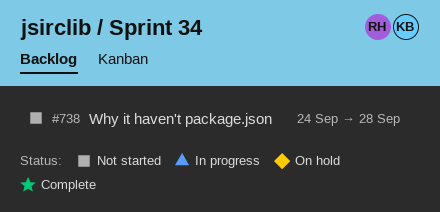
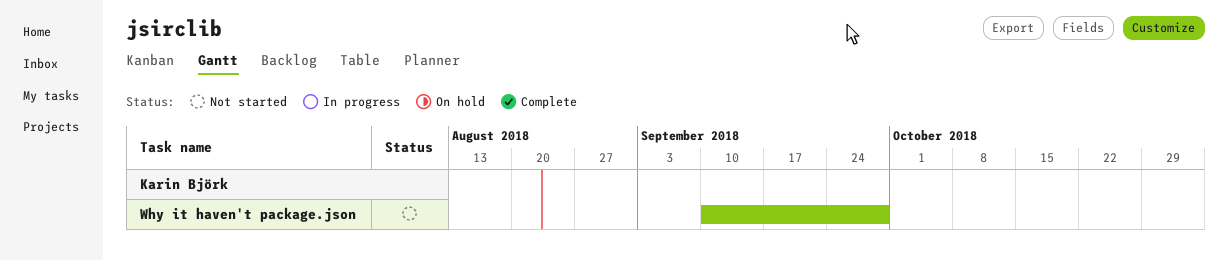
Why it haven't package.json, start: Sep 24 -> Sep 10

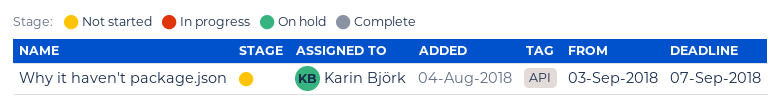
Why it haven't package.json, start: Sep 10 -> Sep 3
Why it haven't package.json, due: Sep 28 -> Sep 7

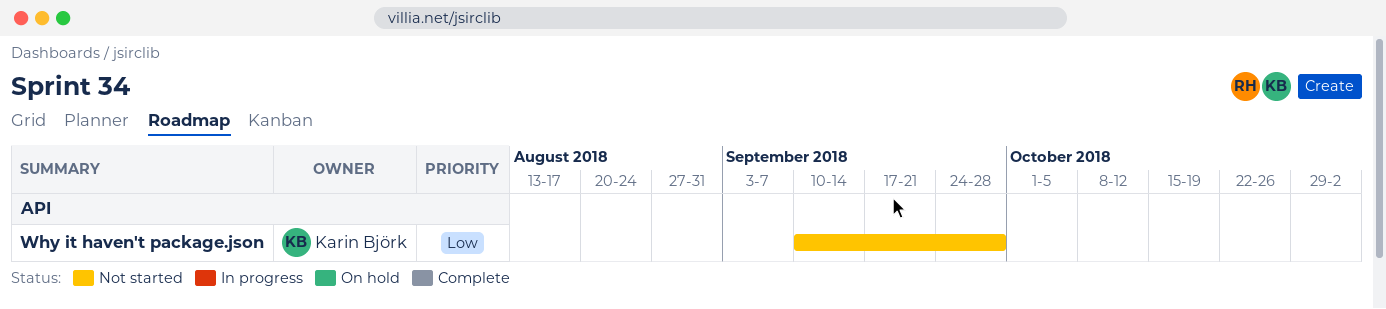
Why it haven't package.json, start: Sep 3 -> Sep 10
Why it haven't package.json, due: Sep 7 -> Sep 28

